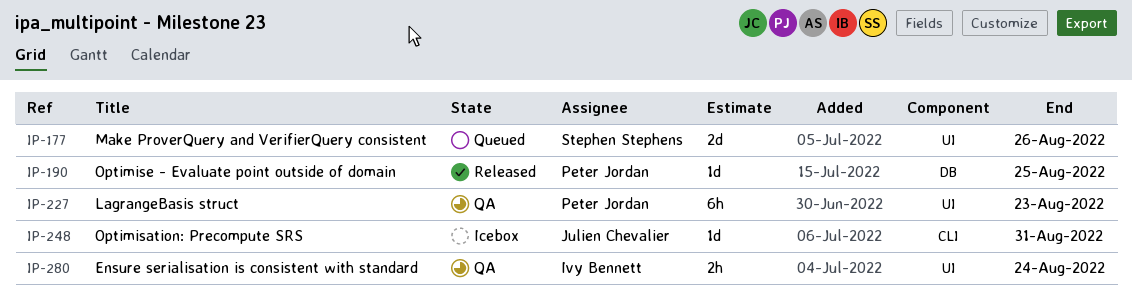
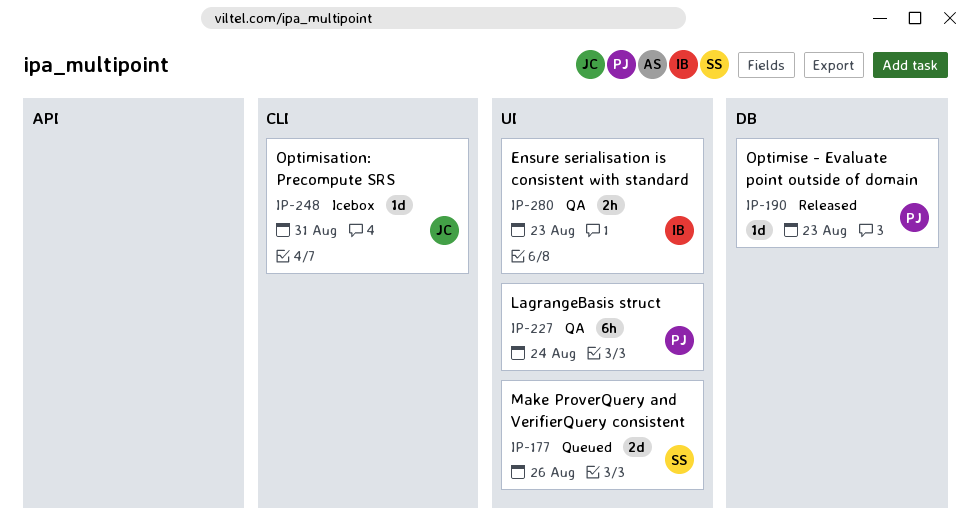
IP-190, due: Aug 25 -> Aug 23
IP-227, due: Aug 23 -> Aug 24
IP-280, due: Aug 24 -> Aug 23

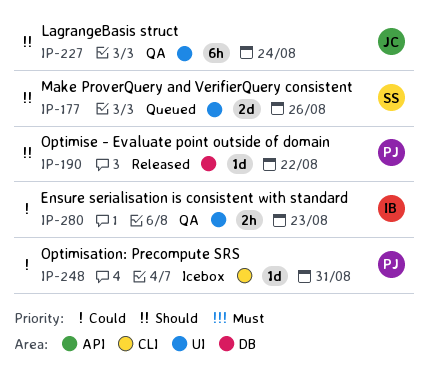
IP-190, due: Aug 23 -> Aug 22
IP-227, owner: PJ -> JC
IP-248, owner: JC -> PJ

